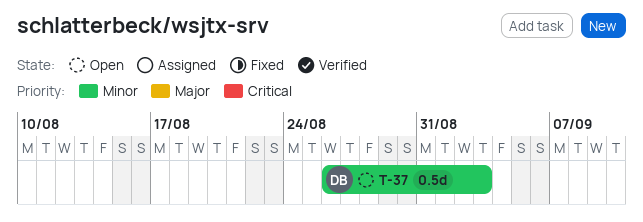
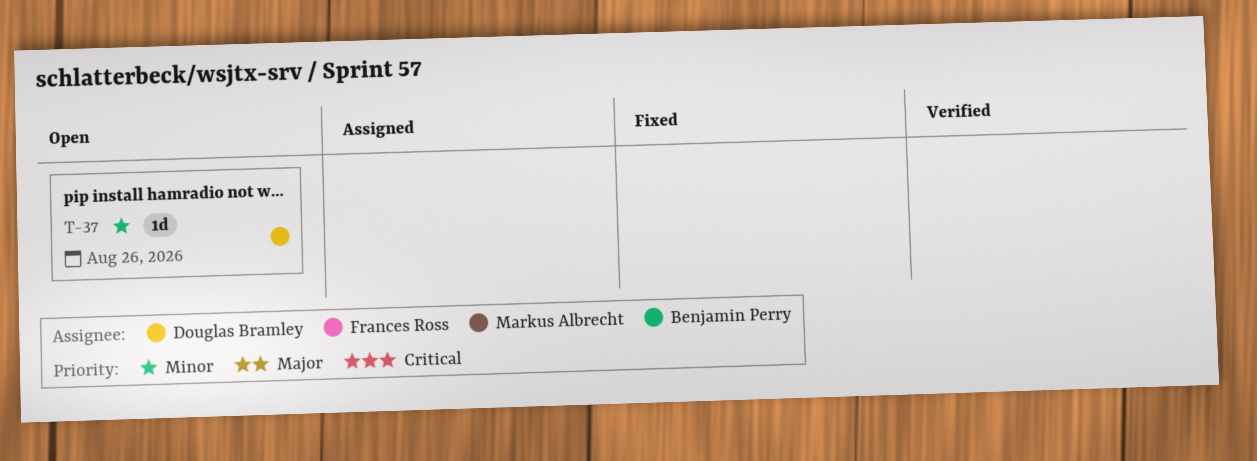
T-37, estimate: 0.5d -> 1d
T-37, due: Sep 3 -> Aug 26

